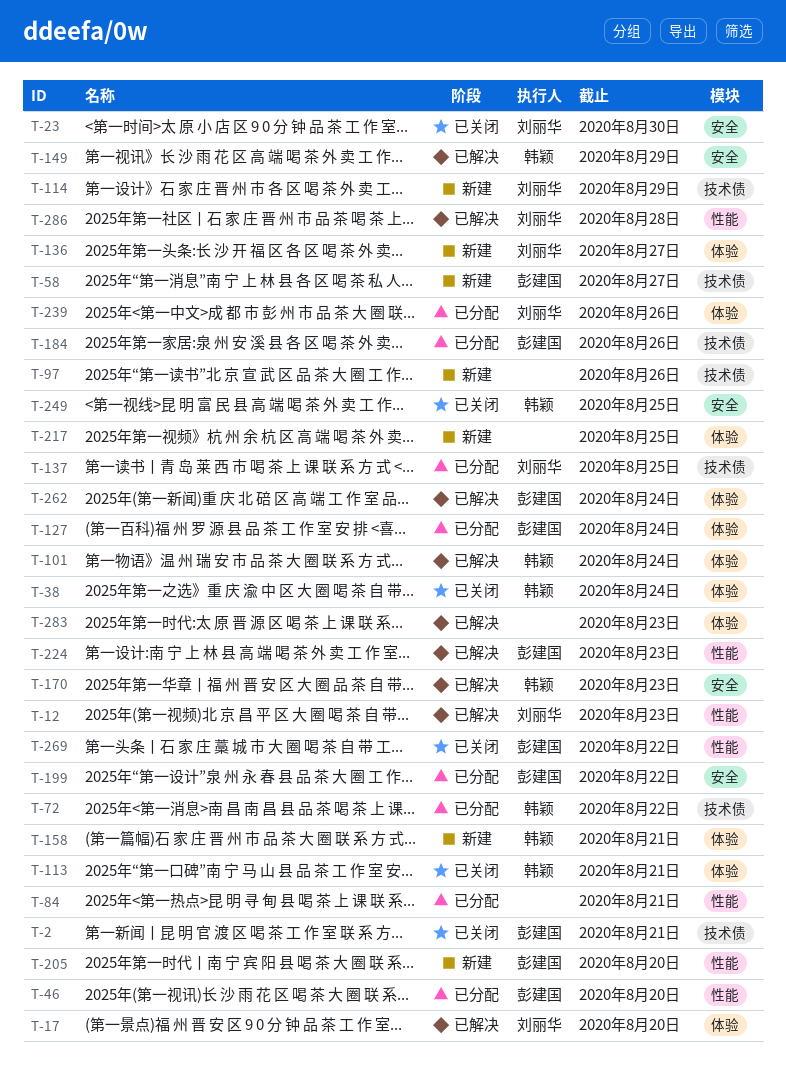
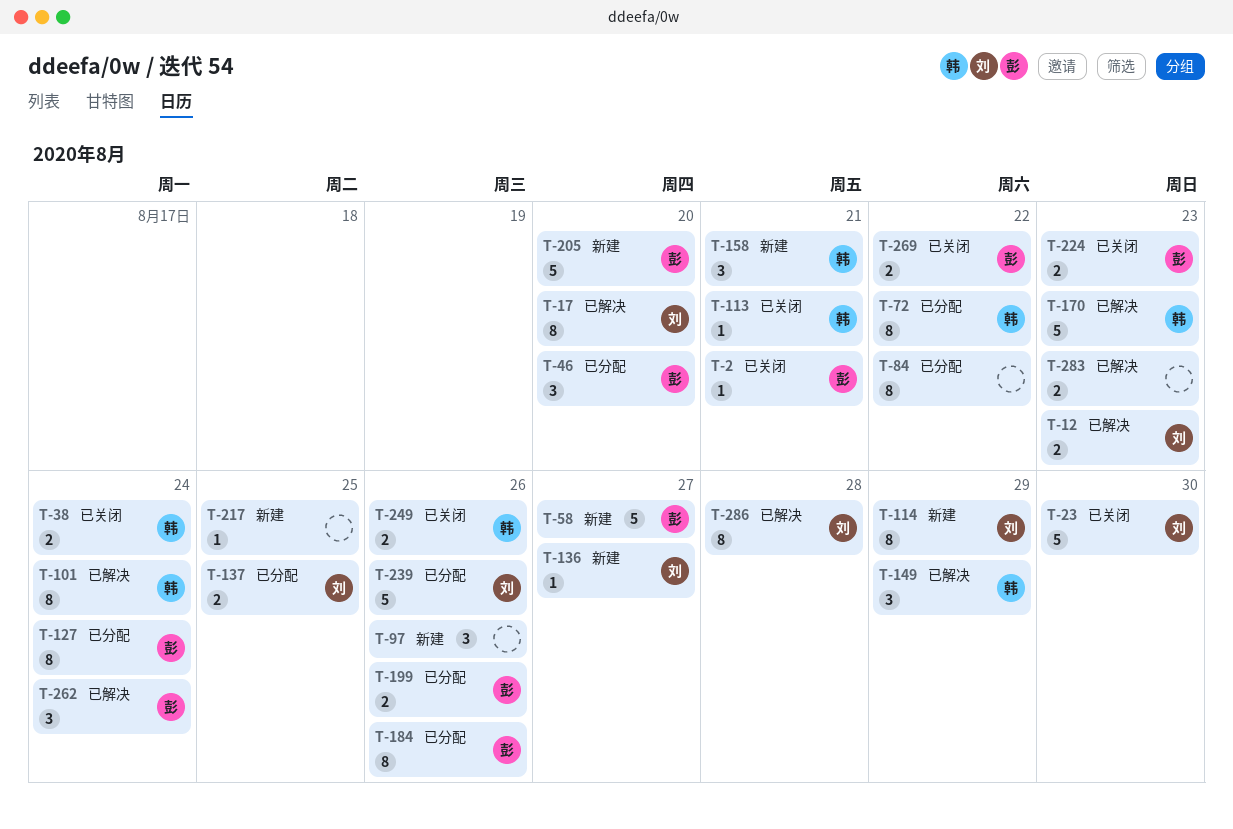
T-84, due: Aug 21 -> Aug 22
T-199, due: Aug 22 -> Aug 26
T-224, status: 已解决 -> 已关闭
T-249, due: Aug 25 -> Aug 26

